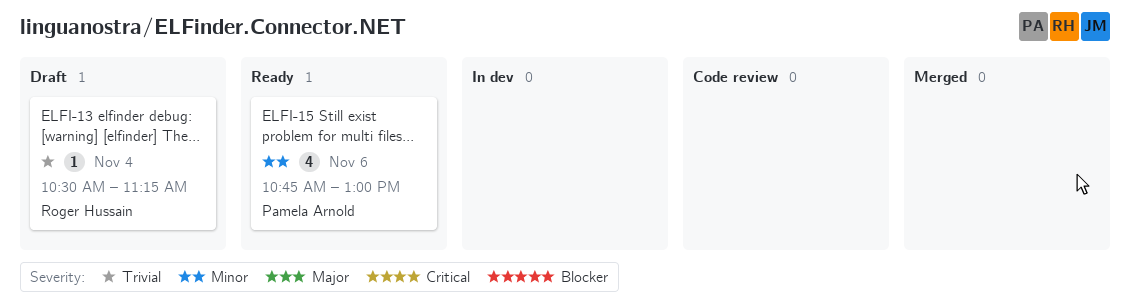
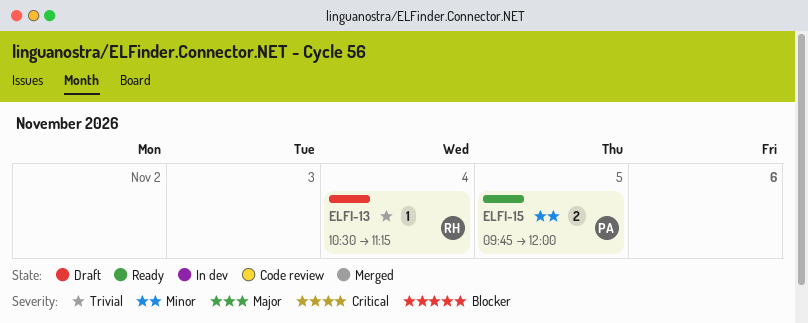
ELFI-15, estimate: 4 -> 2
ELFI-15, day: Nov 6 -> Nov 5
ELFI-15, begins: 10:45 -> 09:45
ELFI-15, ends: 13:00 -> 12:00

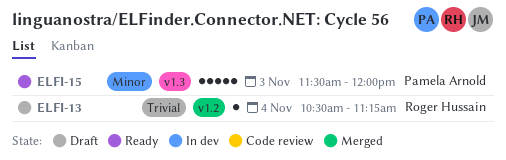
ELFI-15, estimate: 2 -> 5
ELFI-15, day: Nov 5 -> Nov 3
ELFI-15, begins: 09:45 -> 11:30

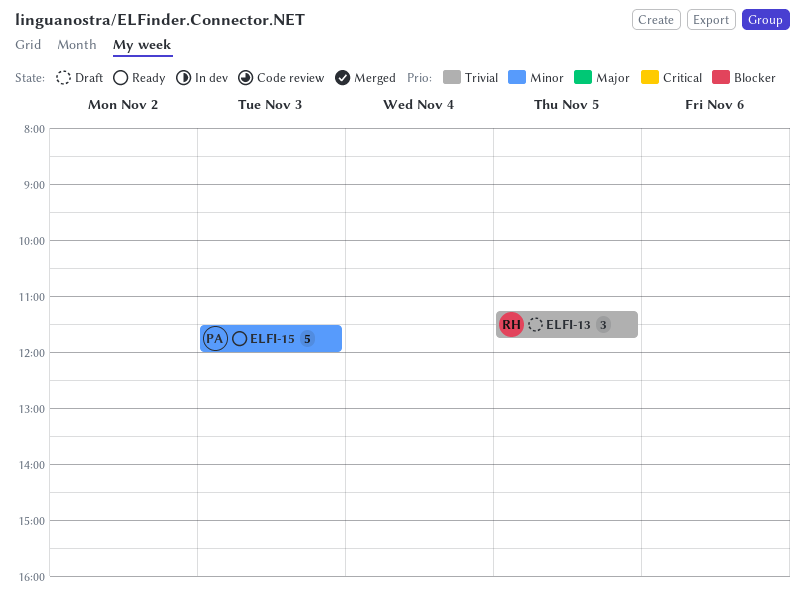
ELFI-13, estimate: 1 -> 3
ELFI-13, day: Nov 4 -> Nov 5
ELFI-13, begins: 10:30 -> 11:15
ELFI-13, ends: 11:15 -> 11:45

